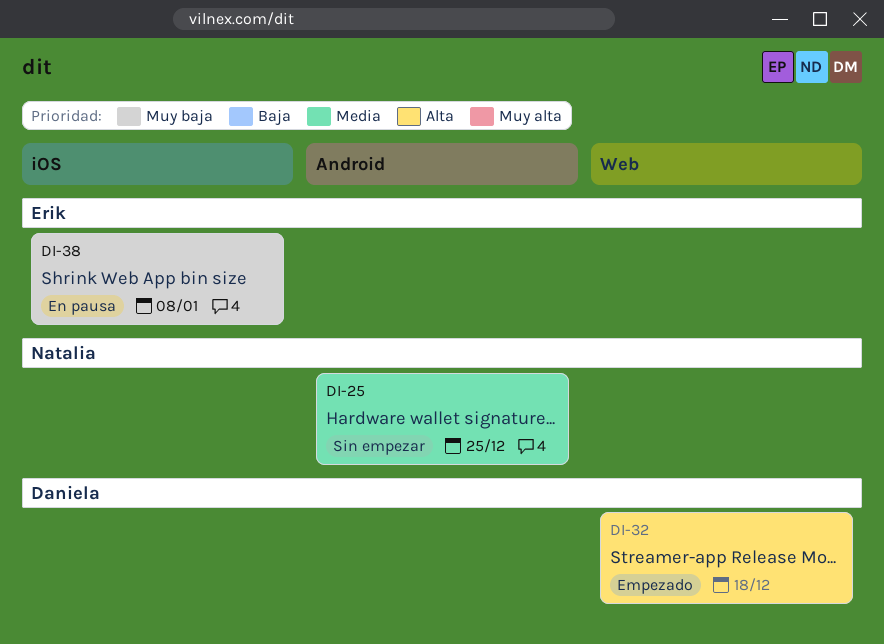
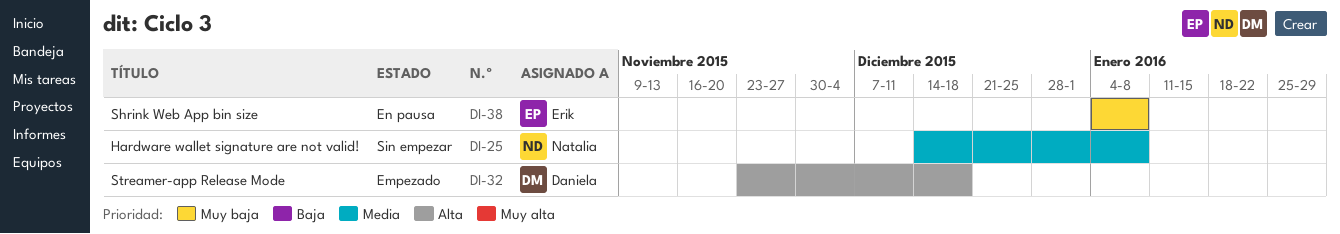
DI-25, due: Dec 25 -> Jan 8

